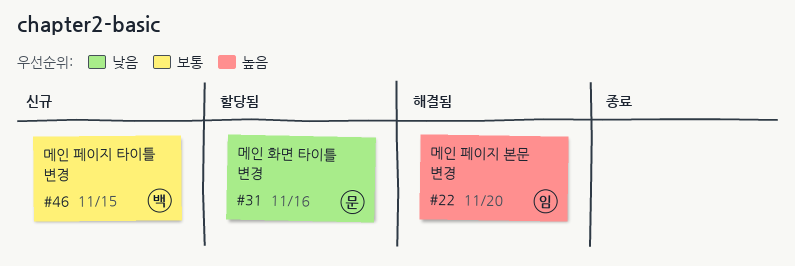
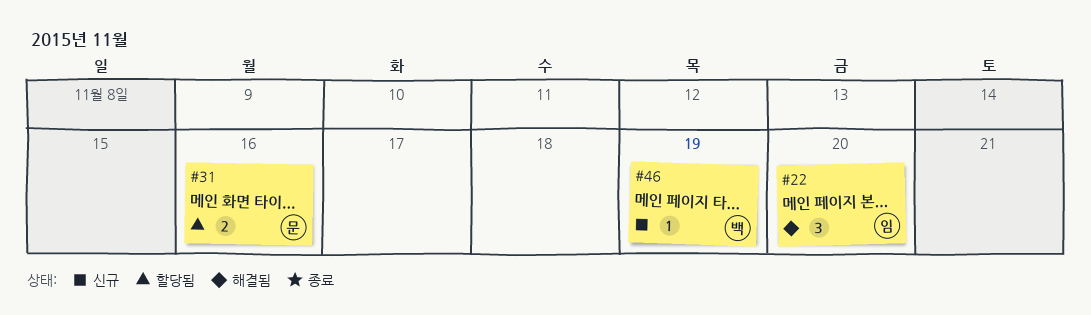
#46, due: Nov 15 -> Nov 19

